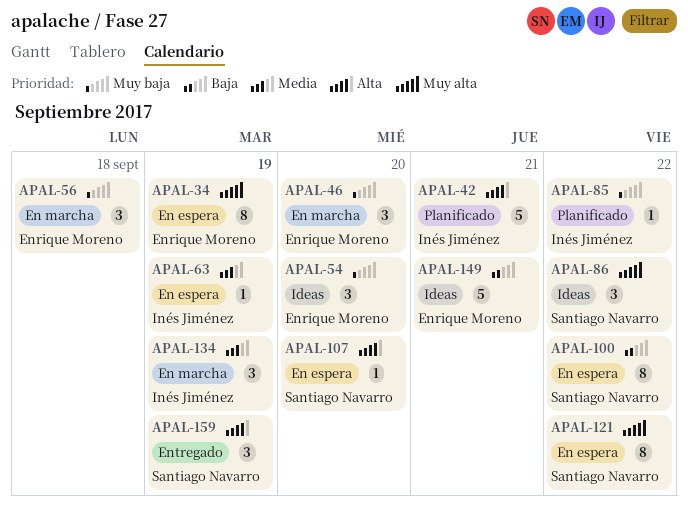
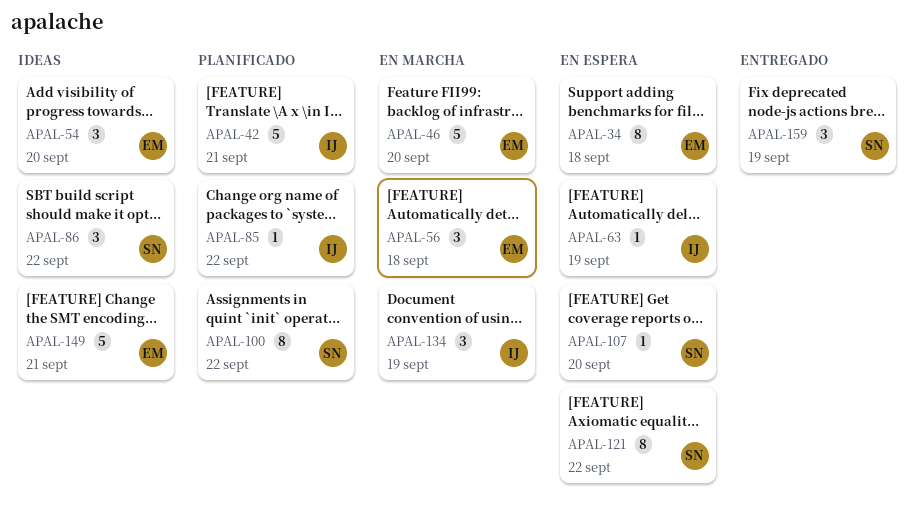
APAL-34, due: Sep 19 -> Sep 18
APAL-46, estimate: 3 -> 5
APAL-100, status: En espera -> Planificado

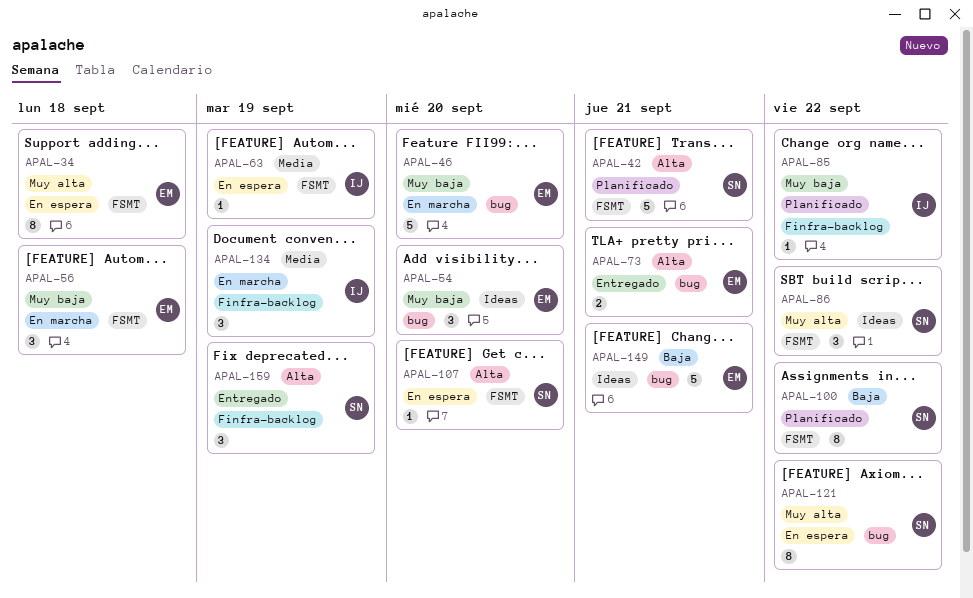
APAL-42, owner: IJ -> SN
APAL-73: none -> present

